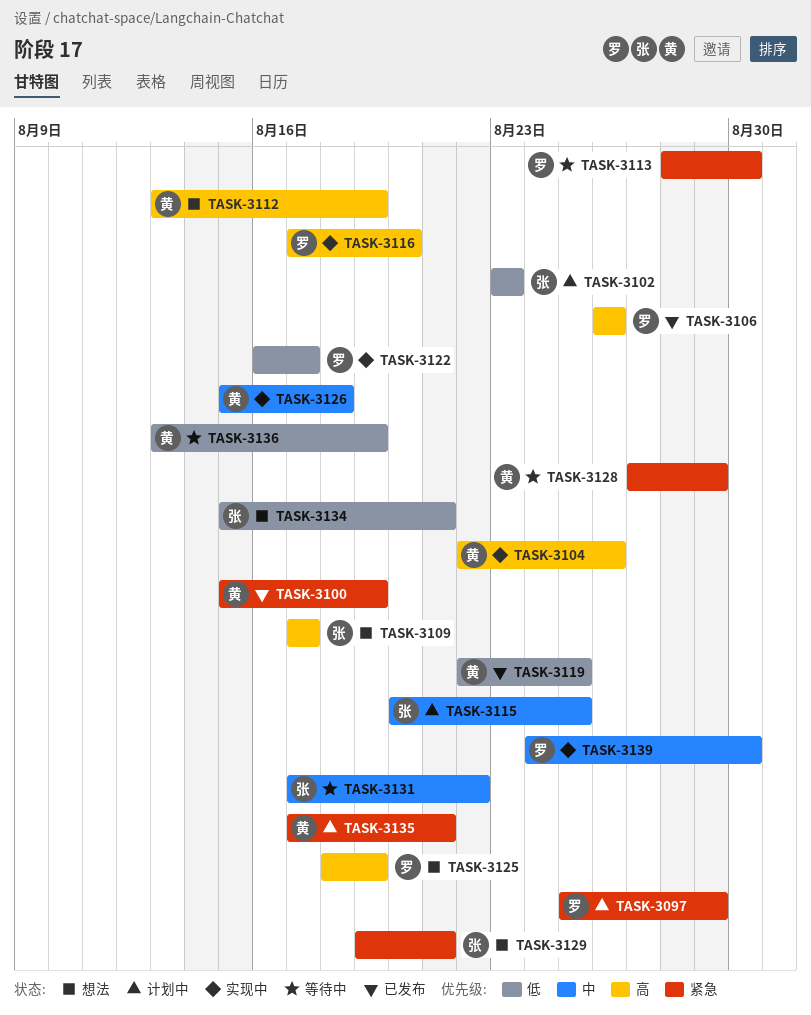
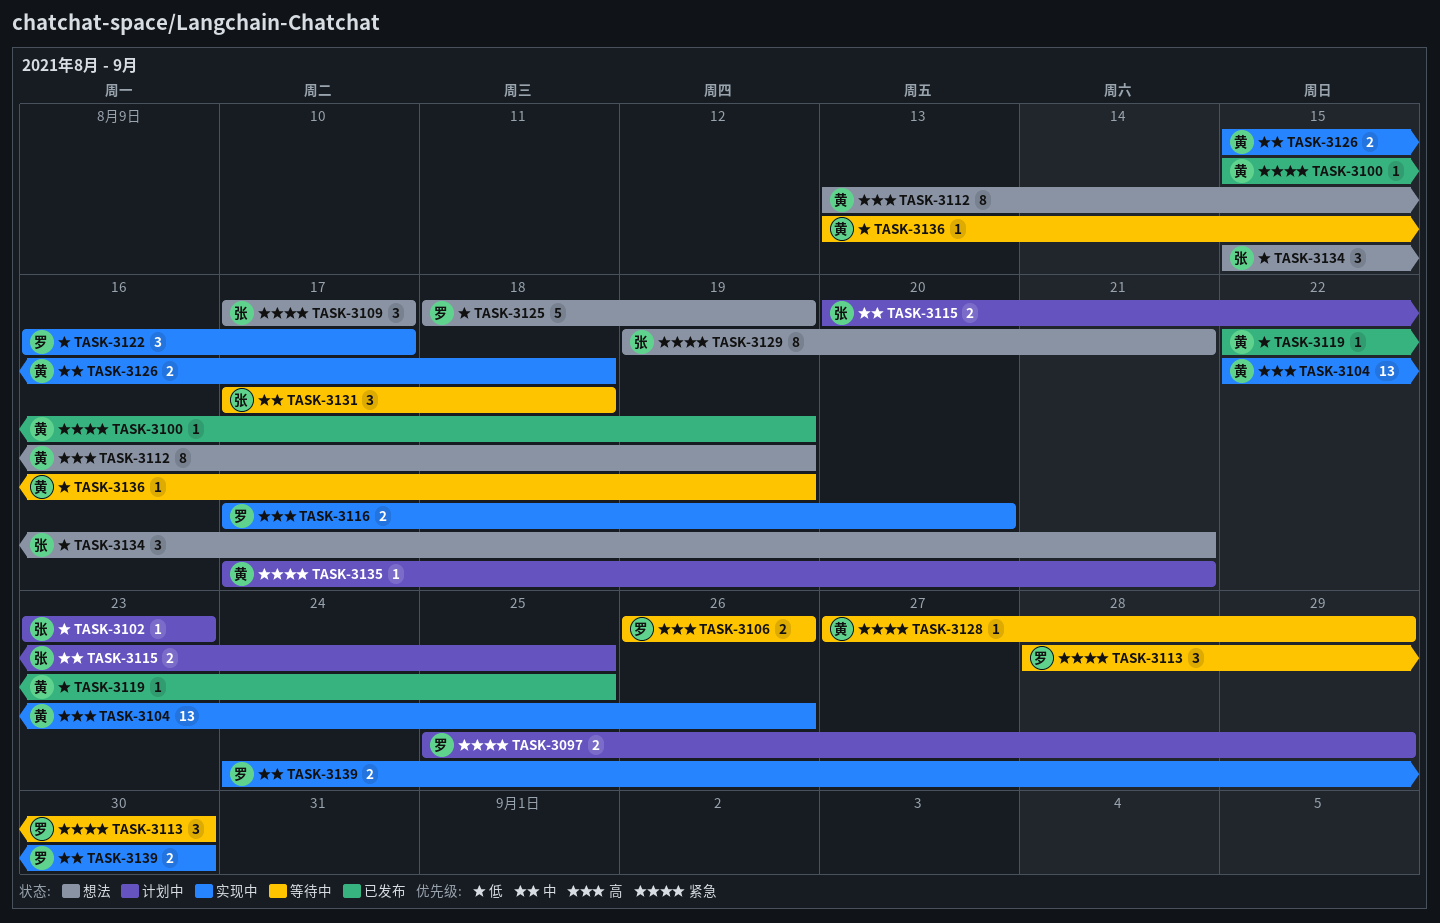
TASK-3106, status: 已发布 -> 等待中
TASK-3109, priority: 高 -> 紧急
TASK-3125, priority: 高 -> 低
TASK-3131, due: Aug 22 -> Aug 18

